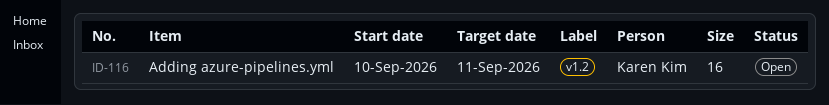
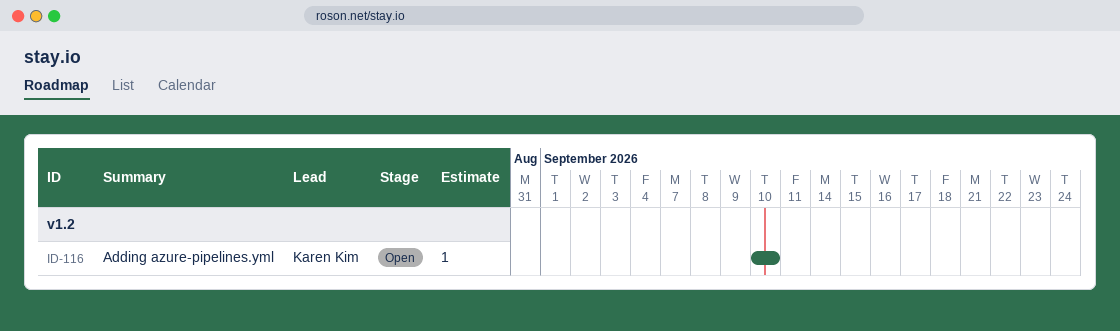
ID-116, estimate: 16 -> 1
ID-116, due: Sep 11 -> Sep 10

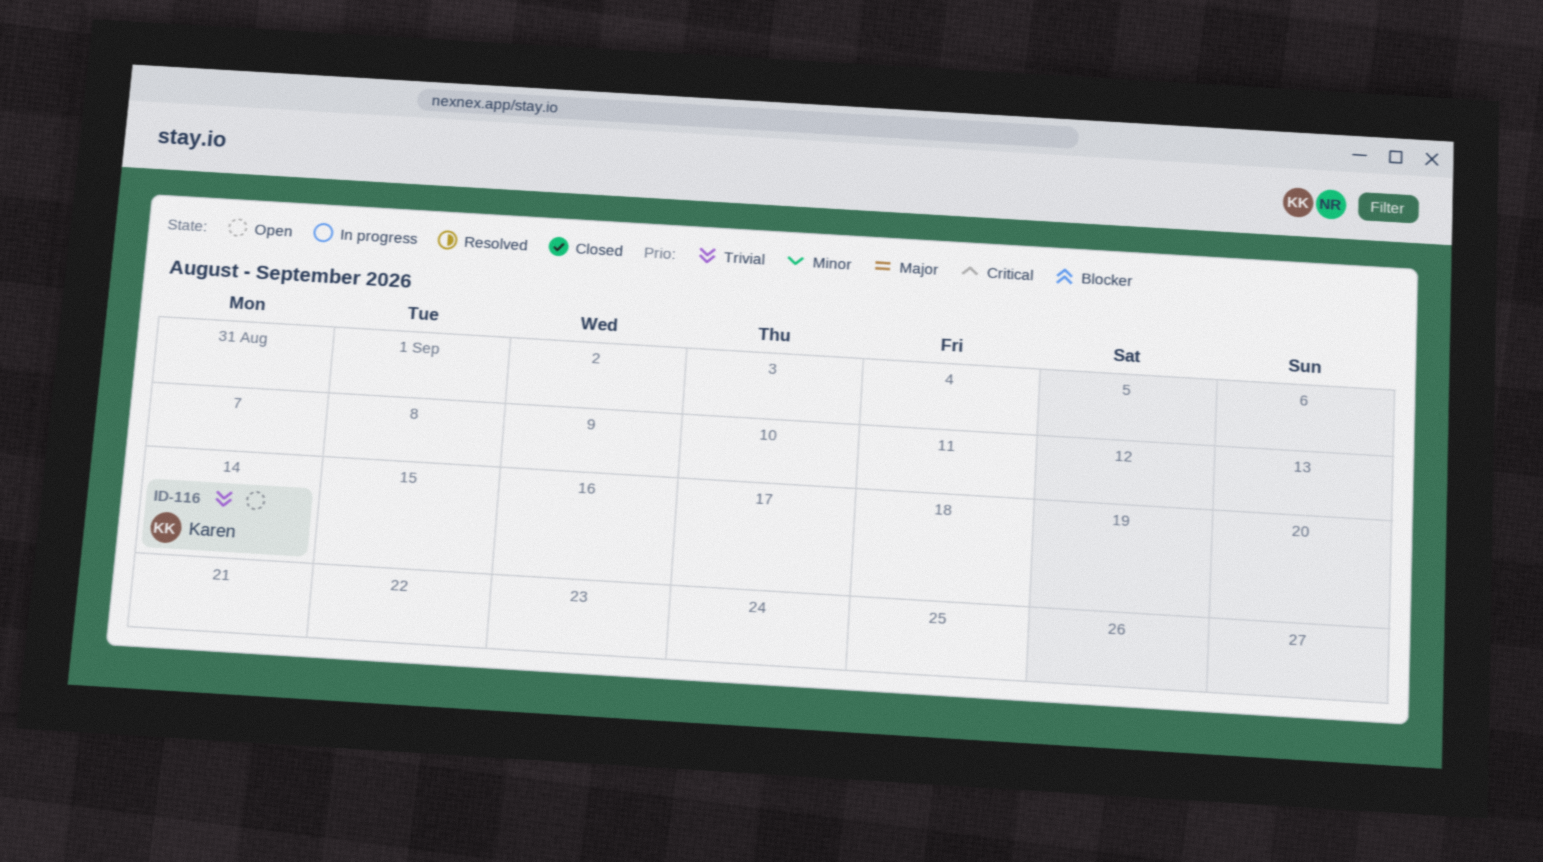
ID-116, due: Sep 10 -> Sep 14

